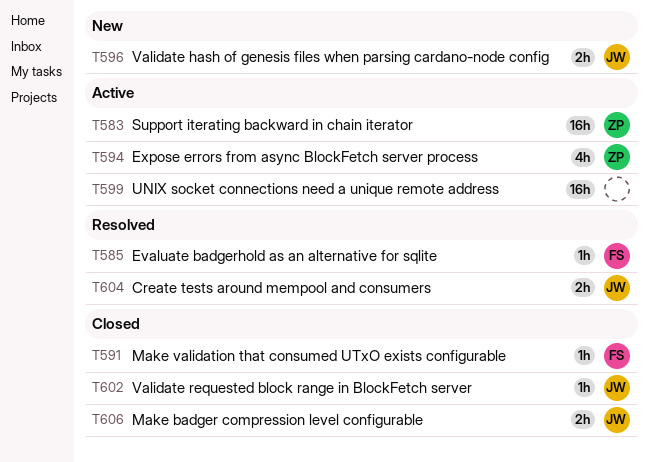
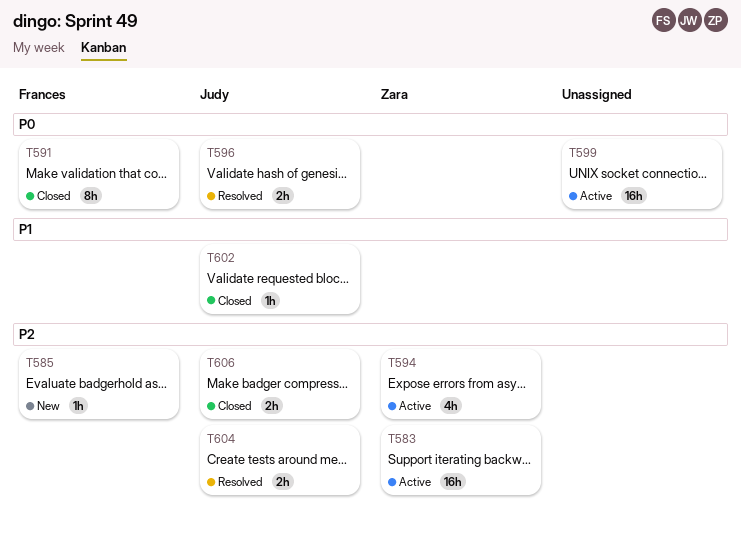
T585, status: Resolved -> New
T591, estimate: 1h -> 8h
T596, status: New -> Resolved

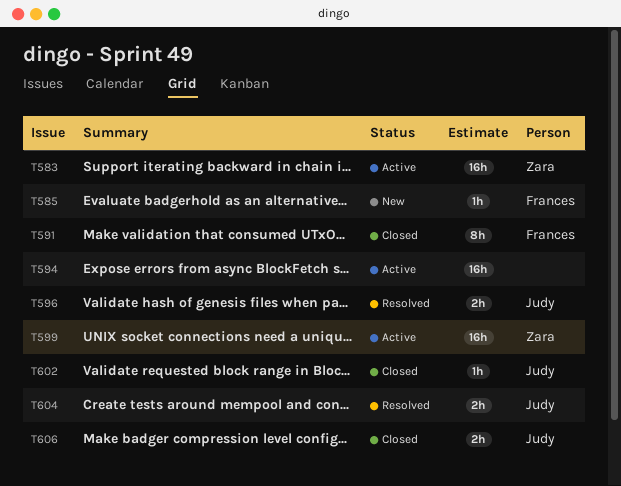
T594, owner: Zara -> none
T594, estimate: 4h -> 16h
T599, owner: none -> Zara

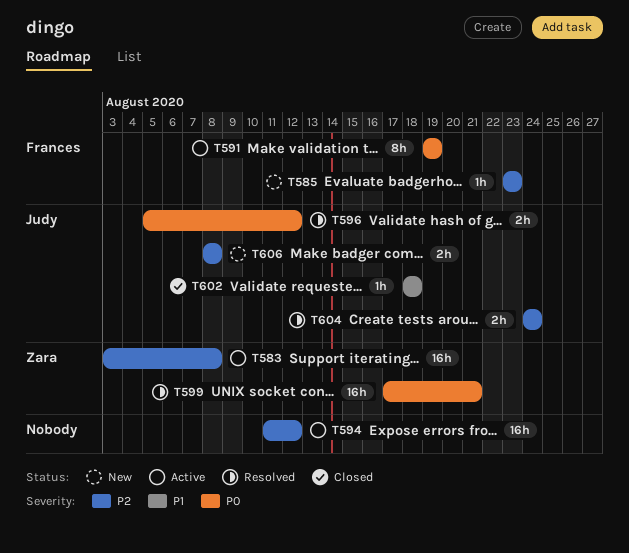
T591, status: Closed -> Active
T599, status: Active -> Resolved
T606, status: Closed -> New

